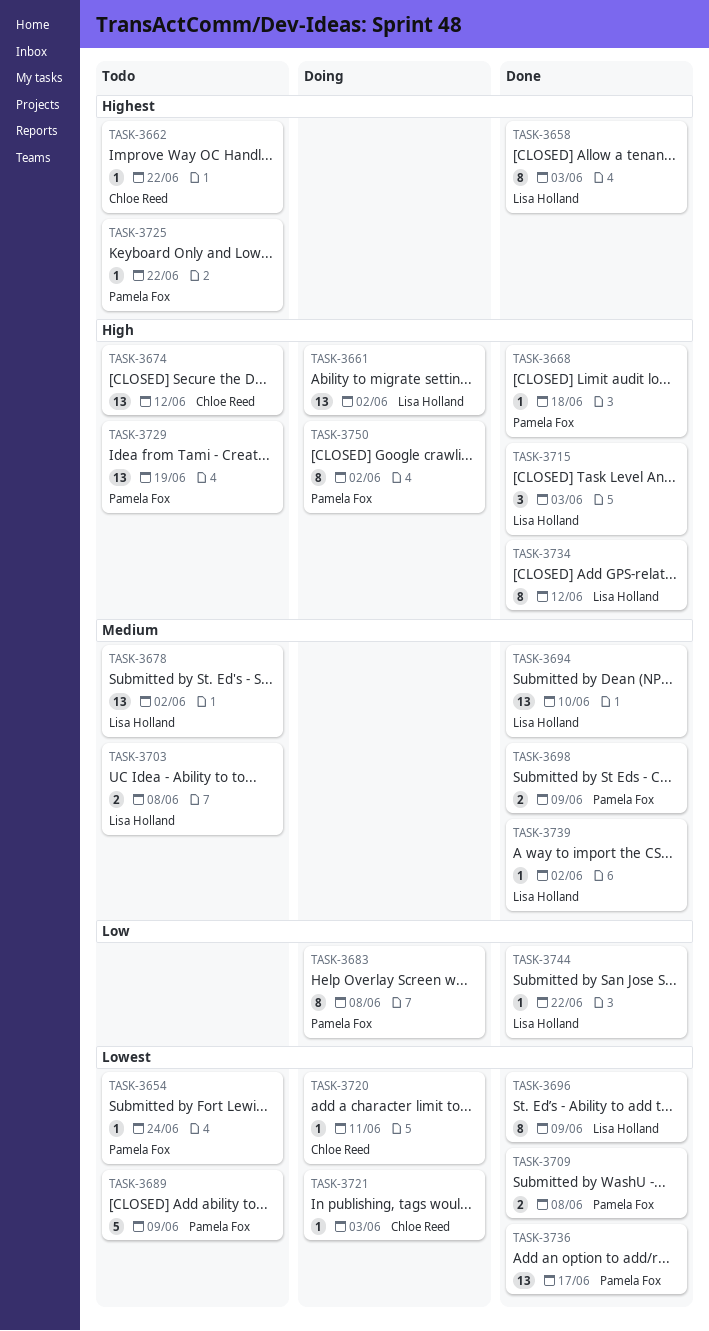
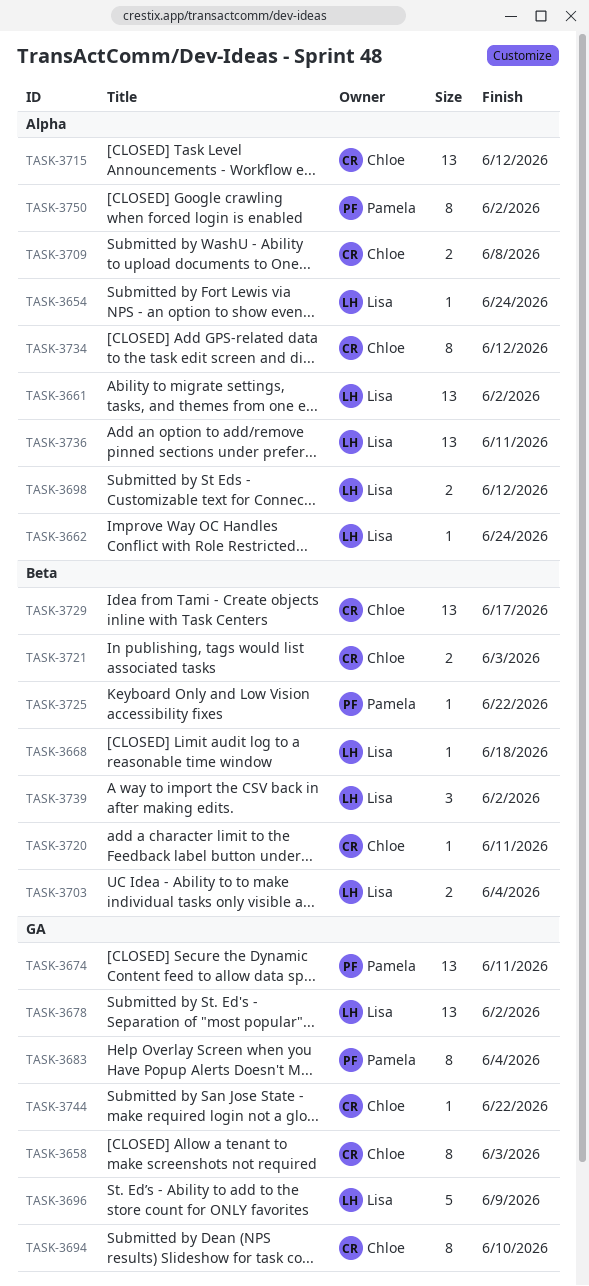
TASK-3654, owner: Pamela Fox -> Lisa Holland
TASK-3658, owner: Lisa Holland -> Chloe Reed
TASK-3662, owner: Chloe Reed -> Lisa Holland
TASK-3662, due: Jun 22 -> Jun 24
TASK-3668, owner: Pamela Fox -> Lisa Holland
TASK-3674, owner: Chloe Reed -> Pamela Fox
TASK-3674, due: Jun 12 -> Jun 11
TASK-3683, due: Jun 8 -> Jun 4
TASK-3689: present -> none
TASK-3694, owner: Lisa Holland -> Chloe Reed
TASK-3694, estimate: 13 -> 8
TASK-3696, estimate: 8 -> 5
TASK-3698, owner: Pamela Fox -> Lisa Holland
TASK-3698, due: Jun 9 -> Jun 12
TASK-3703, due: Jun 8 -> Jun 4
TASK-3709, owner: Pamela Fox -> Chloe Reed
TASK-3715, owner: Lisa Holland -> Chloe Reed
TASK-3715, estimate: 3 -> 13
TASK-3715, due: Jun 3 -> Jun 12
TASK-3721, estimate: 1 -> 2
TASK-3729, owner: Pamela Fox -> Chloe Reed
TASK-3729, due: Jun 19 -> Jun 17
TASK-3734, owner: Lisa Holland -> Chloe Reed
TASK-3736, owner: Pamela Fox -> Lisa Holland
TASK-3736, due: Jun 17 -> Jun 11
TASK-3739, estimate: 1 -> 3
TASK-3744, owner: Lisa Holland -> Chloe Reed

